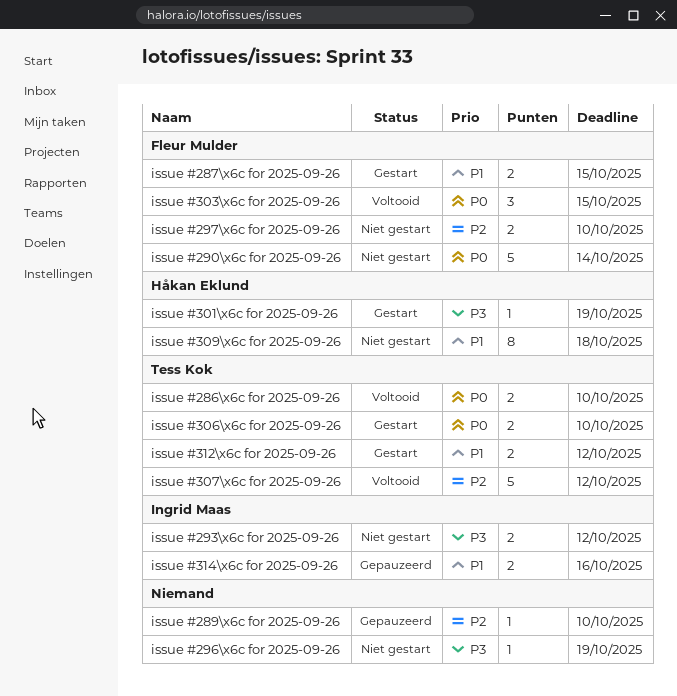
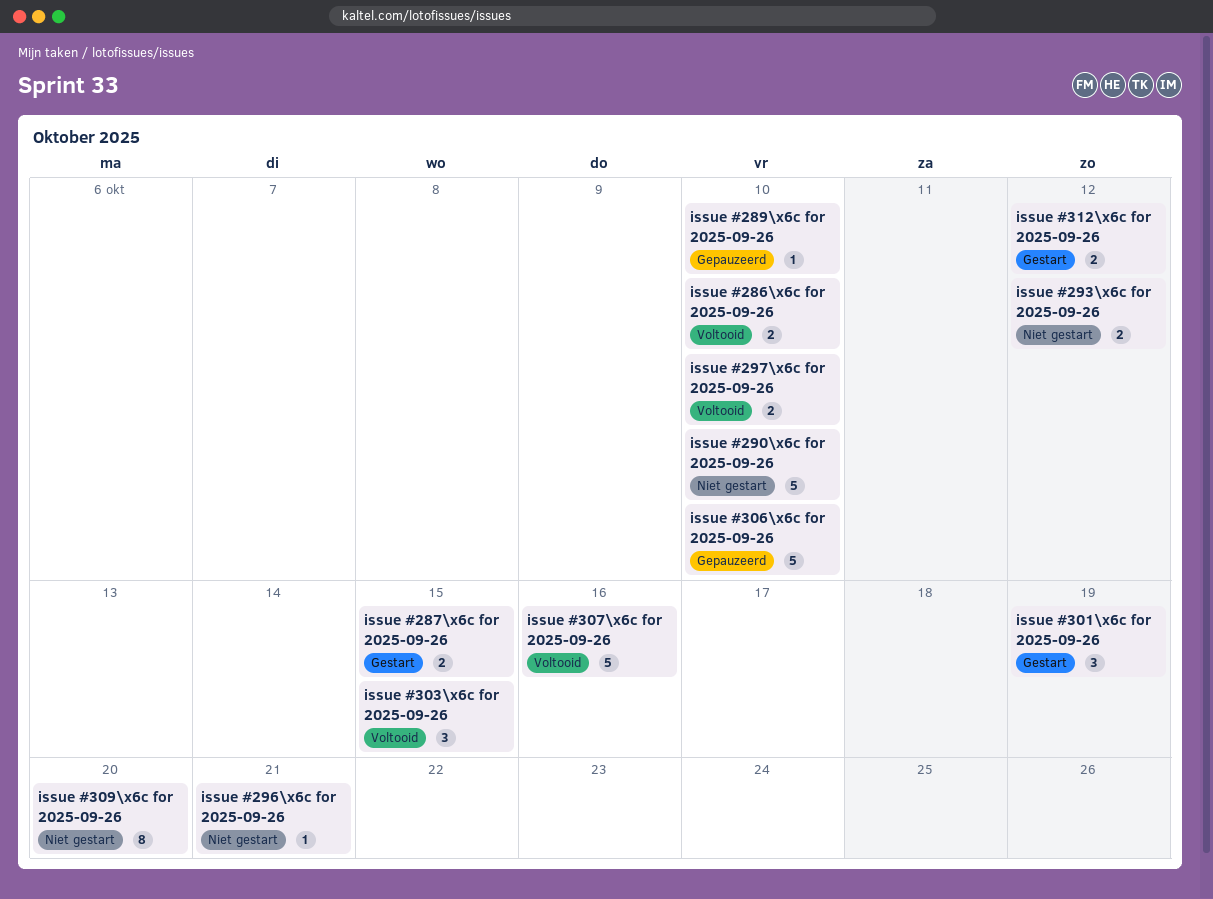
issue #290\x6c for 2025-09-26, due: Oct 14 -> Oct 10
issue #296\x6c for 2025-09-26, due: Oct 19 -> Oct 21
issue #297\x6c for 2025-09-26, status: Niet gestart -> Voltooid
issue #301\x6c for 2025-09-26, estimate: 1 -> 3
issue #306\x6c for 2025-09-26, status: Gestart -> Gepauzeerd
issue #306\x6c for 2025-09-26, estimate: 2 -> 5
issue #307\x6c for 2025-09-26, due: Oct 12 -> Oct 16
issue #309\x6c for 2025-09-26, due: Oct 18 -> Oct 20
issue #314\x6c for 2025-09-26: present -> none

